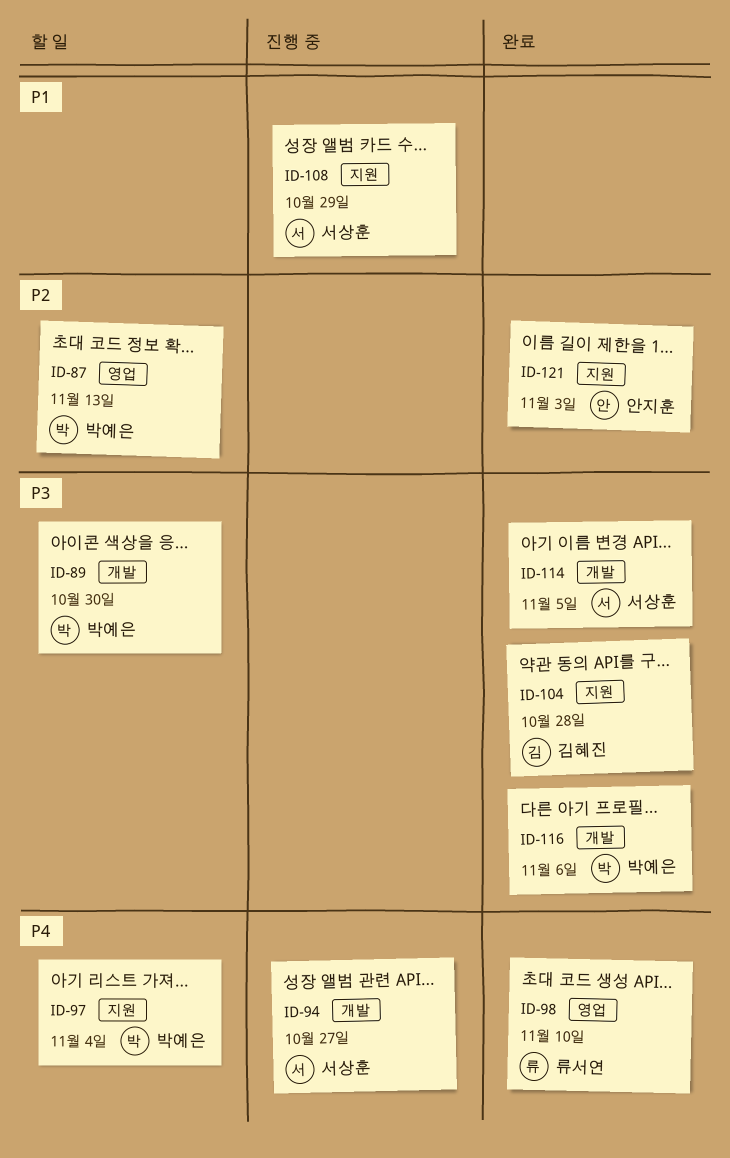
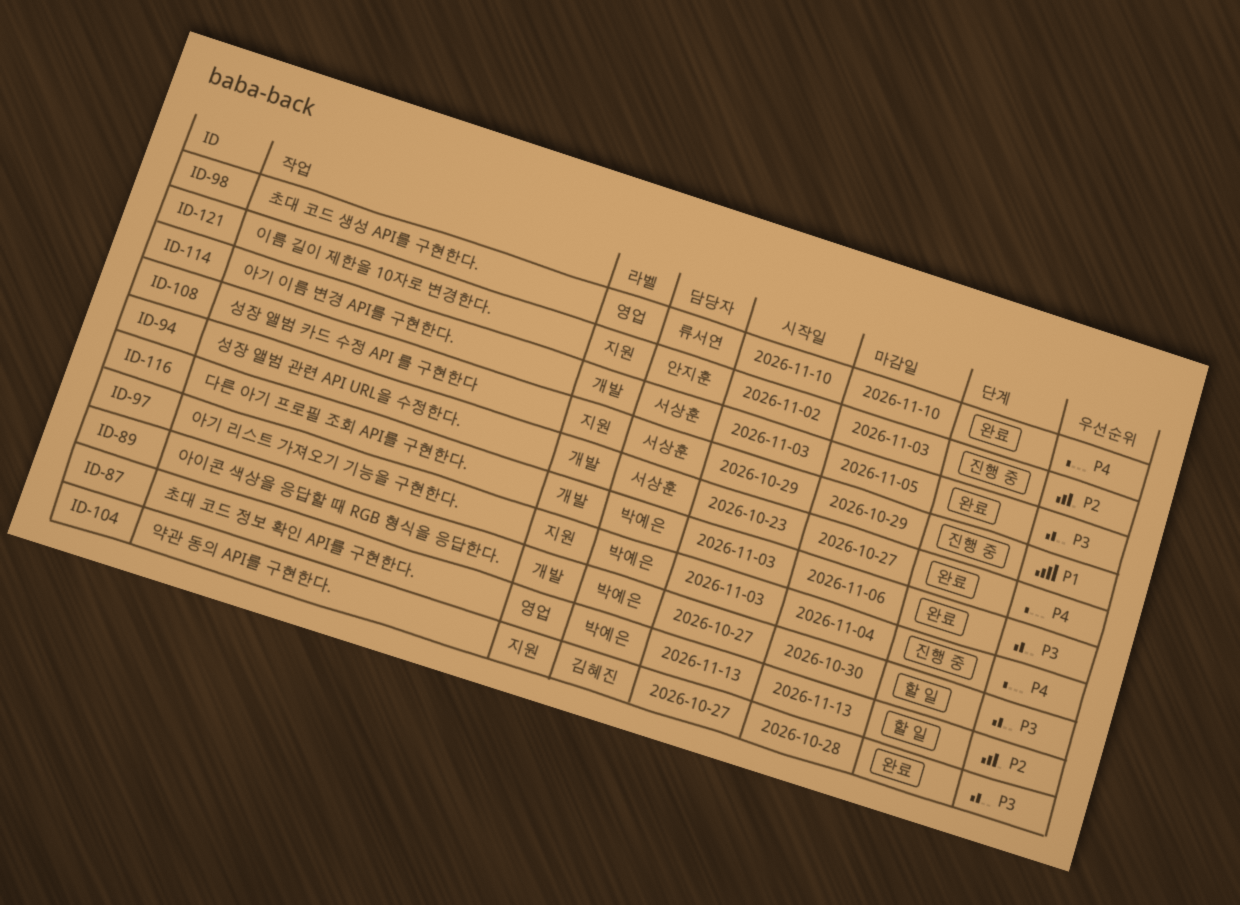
ID-94, status: 진행 중 -> 완료
ID-97, status: 할 일 -> 진행 중
ID-121, status: 완료 -> 진행 중

